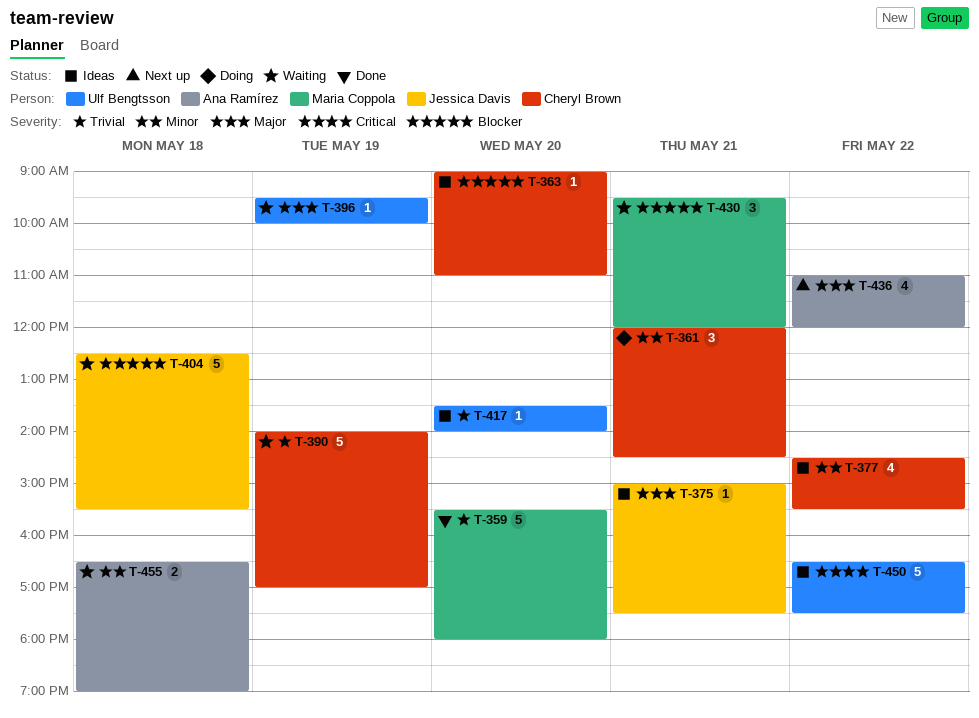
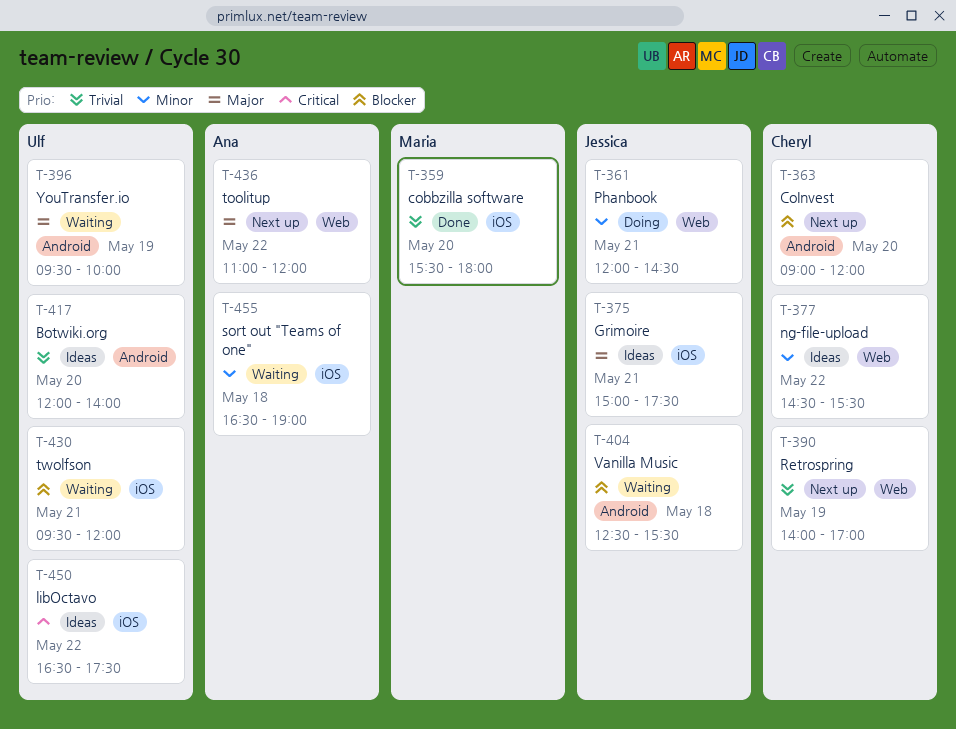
T-361, owner: Cheryl Brown -> Jessica Davis
T-363, status: Ideas -> Next up
T-363, ends: 11:00 -> 12:00
T-390, status: Waiting -> Next up
T-417, begins: 13:30 -> 12:00
T-430, owner: Maria Coppola -> Ulf Bengtsson

